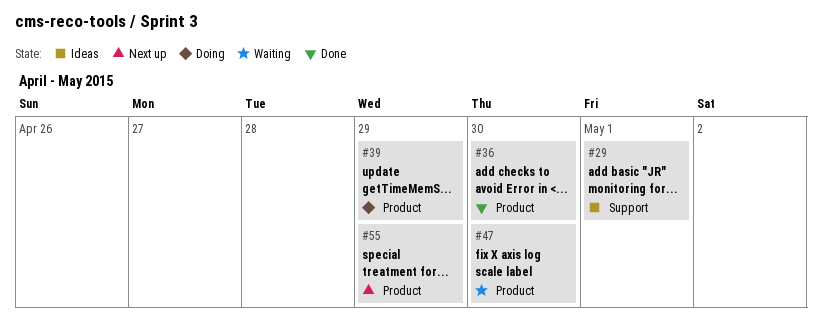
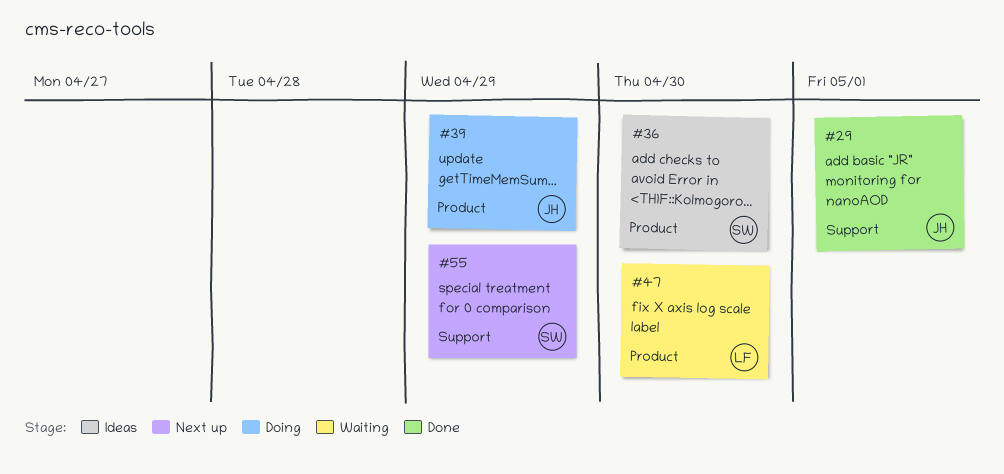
#29, status: Ideas -> Done
#36, status: Done -> Ideas
#55, label: Product -> Support

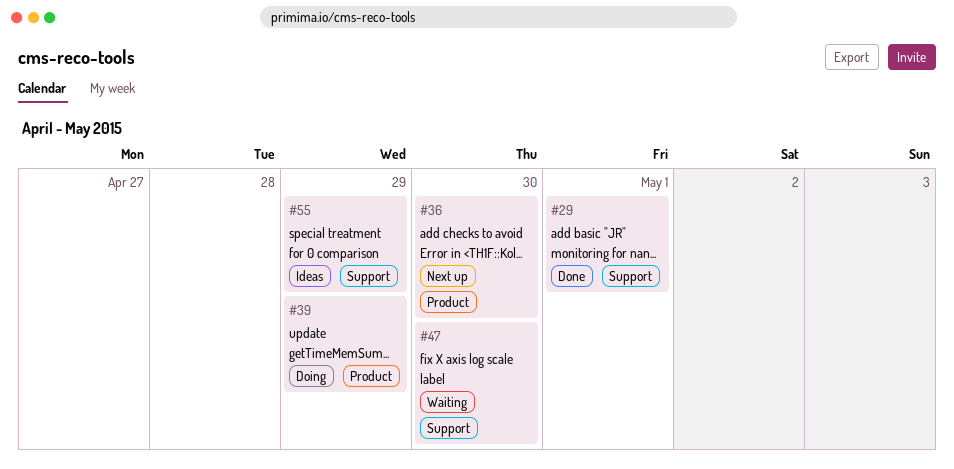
#36, status: Ideas -> Next up
#47, label: Product -> Support
#55, status: Next up -> Ideas

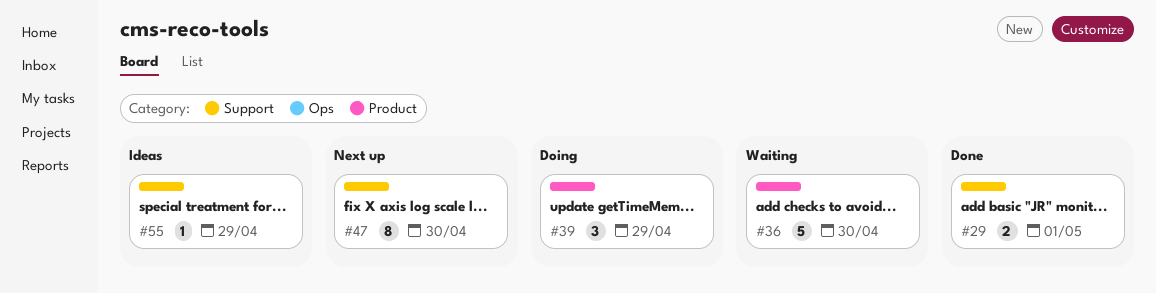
#36, status: Next up -> Waiting
#47, status: Waiting -> Next up

